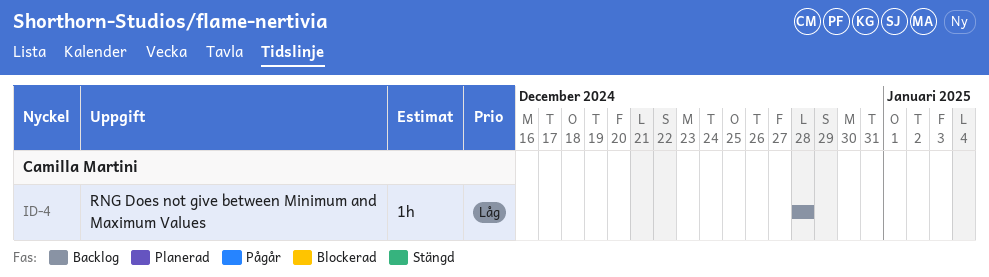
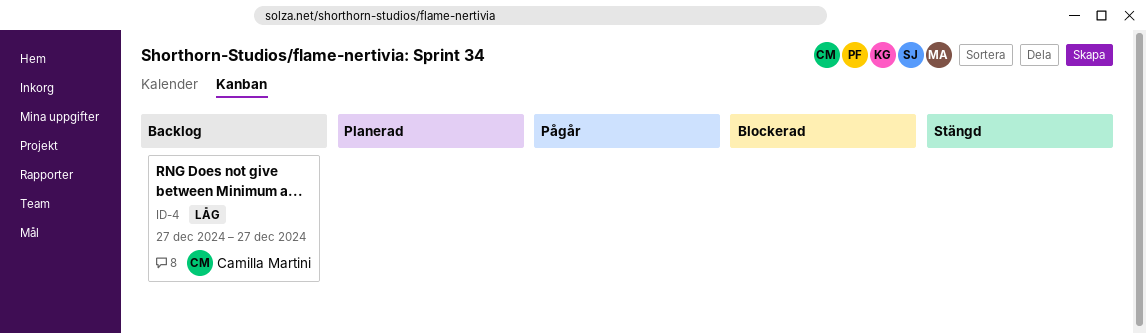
ID-4, start: Dec 28 -> Dec 27
ID-4, due: Dec 28 -> Dec 27

